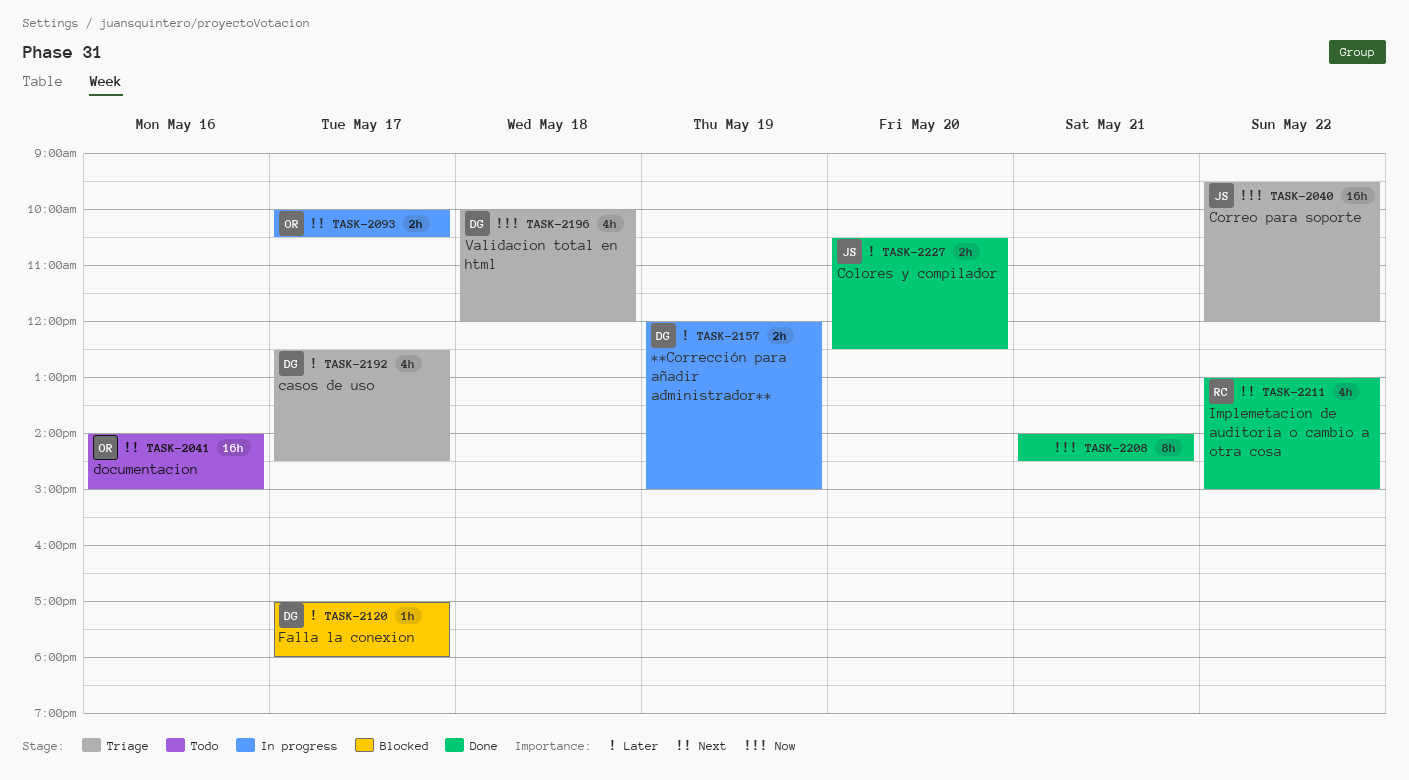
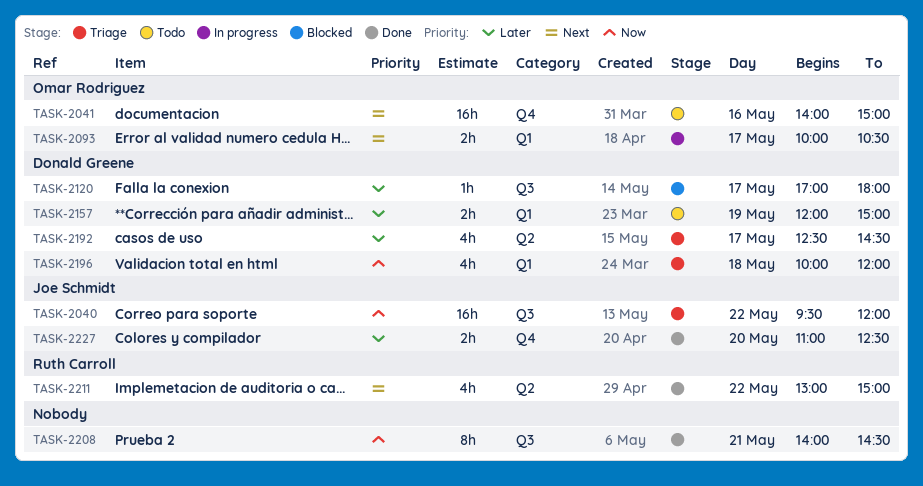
TASK-2157, status: In progress -> Todo
TASK-2227, begins: 10:30 -> 11:00

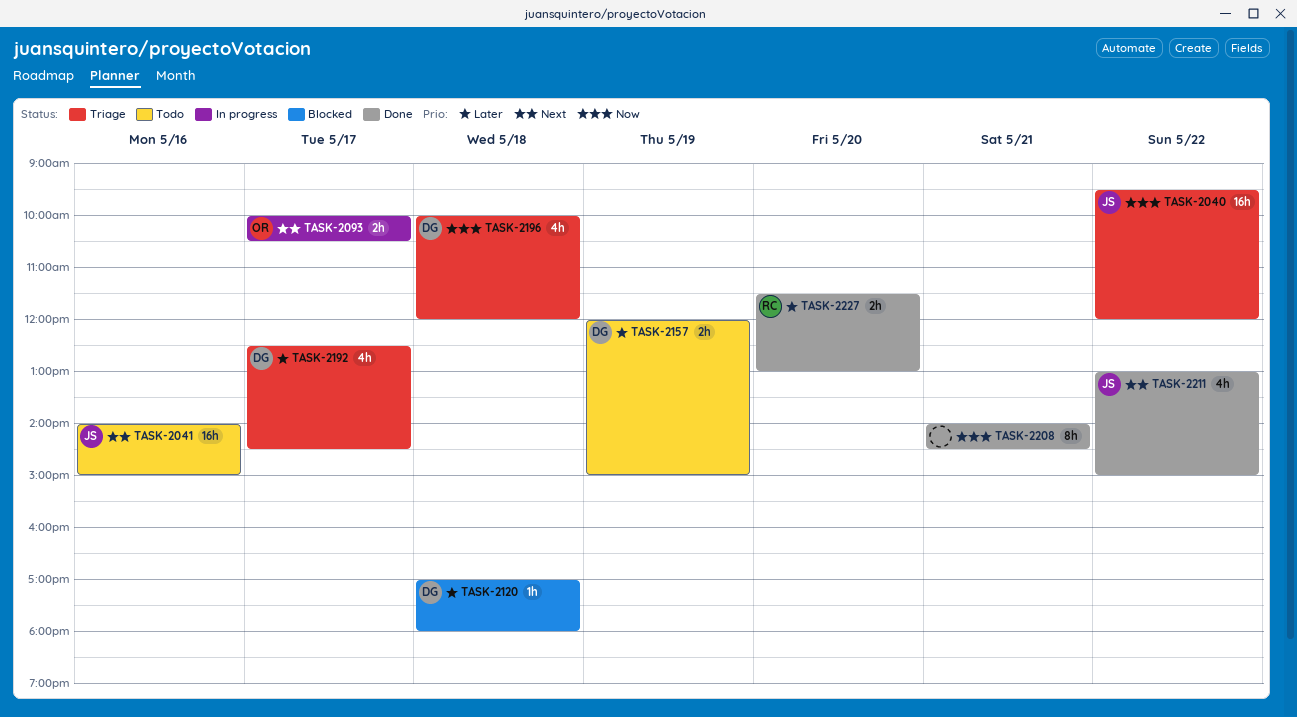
TASK-2041, owner: Omar Rodriguez -> Joe Schmidt
TASK-2120, day: May 17 -> May 18
TASK-2211, owner: Ruth Carroll -> Joe Schmidt
TASK-2227, owner: Joe Schmidt -> Ruth Carroll
TASK-2227, begins: 11:00 -> 11:30
TASK-2227, ends: 12:30 -> 13:00

